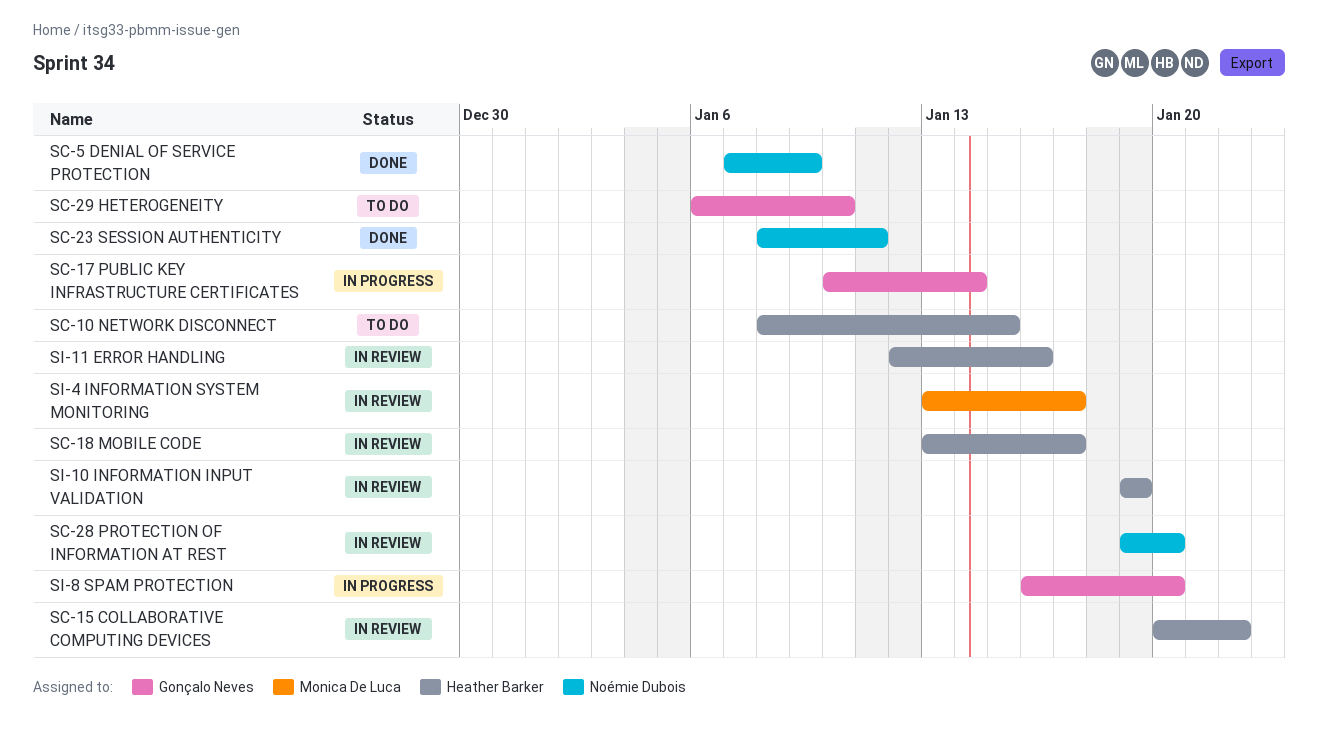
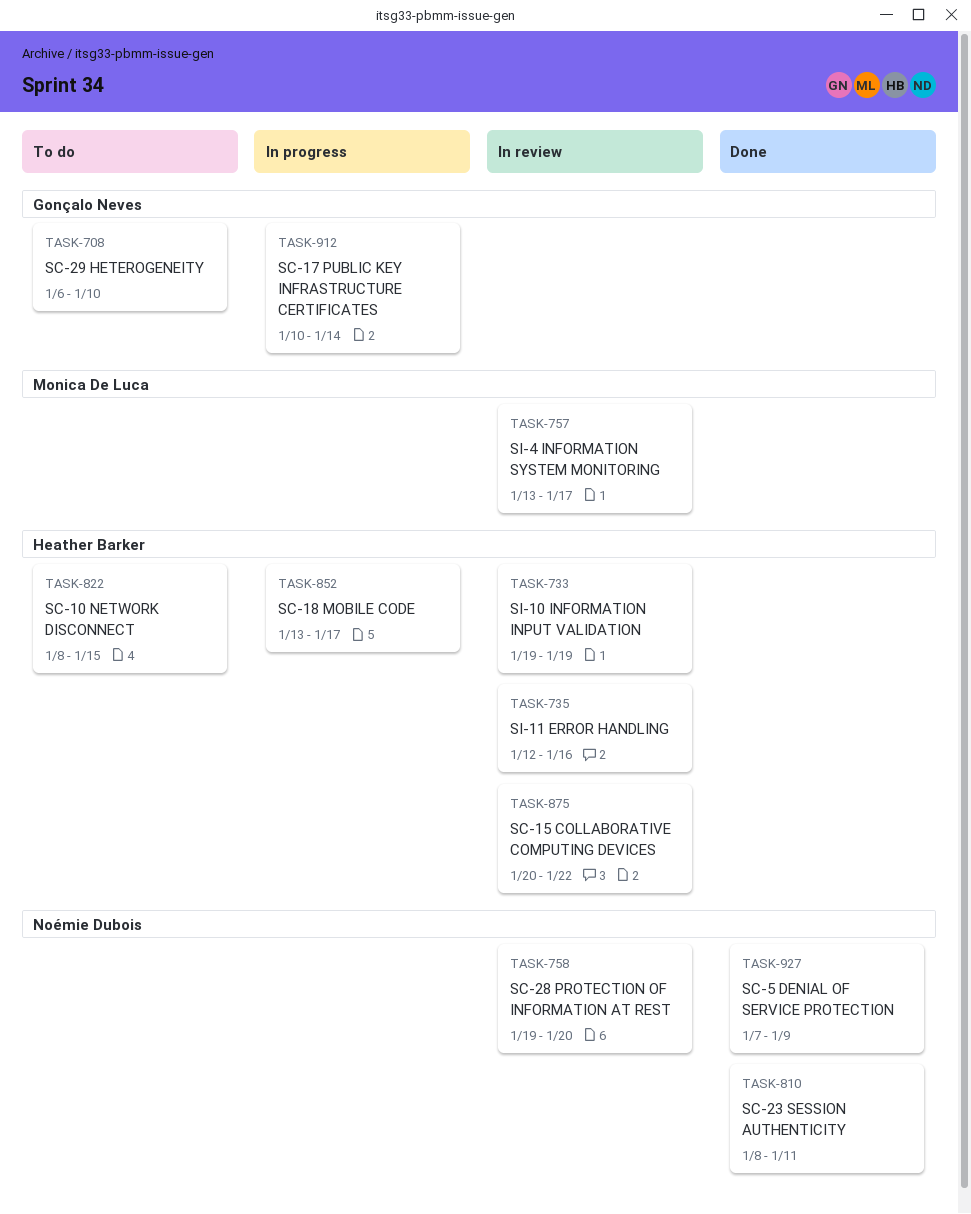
SC-18 MOBILE CODE, status: In review -> In progress
SI-8 SPAM PROTECTION: present -> none

